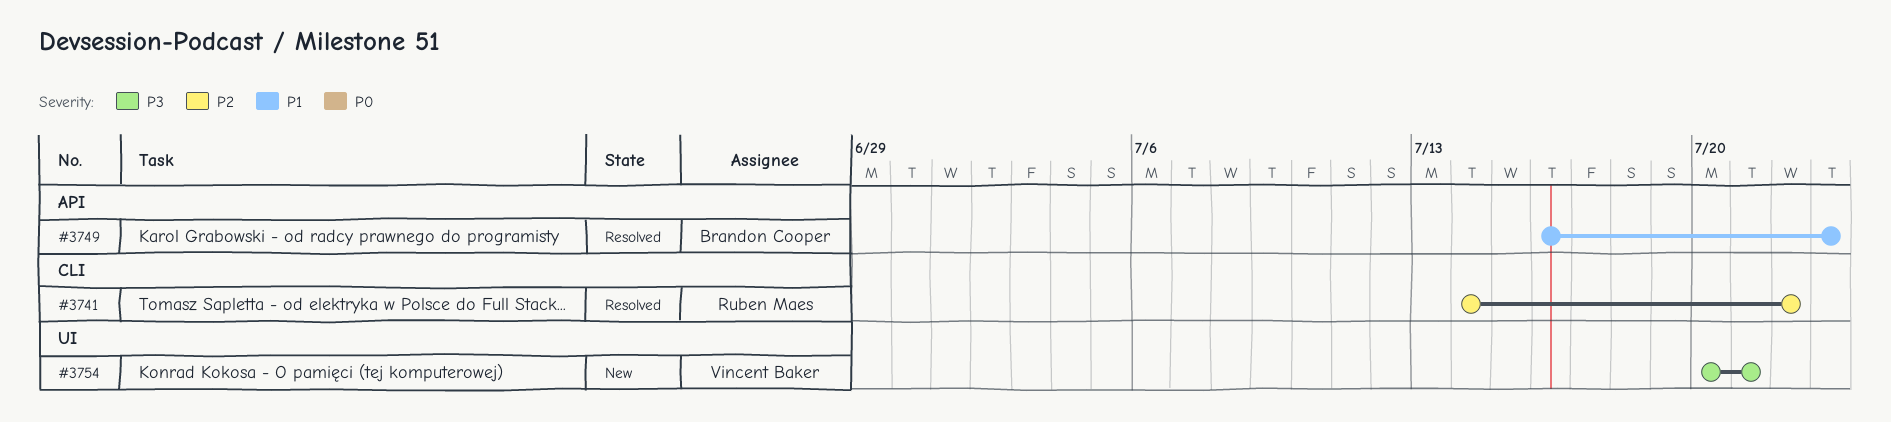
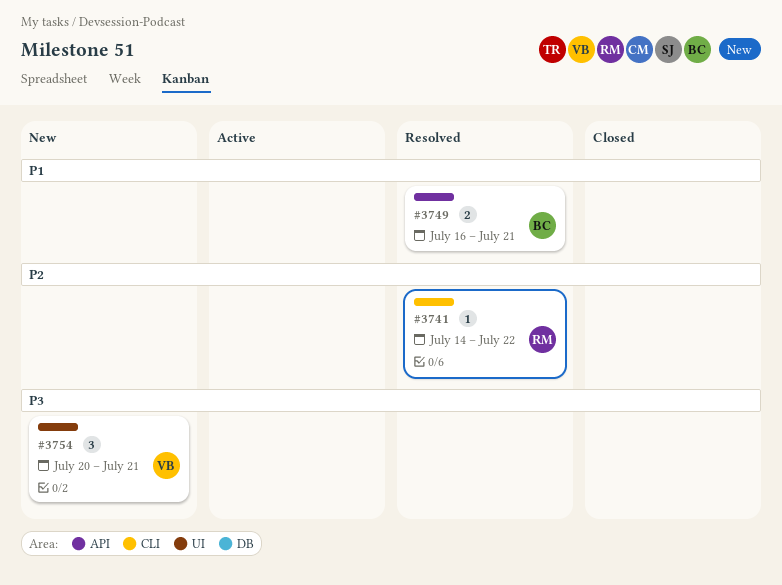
#3749, due: Jul 23 -> Jul 21

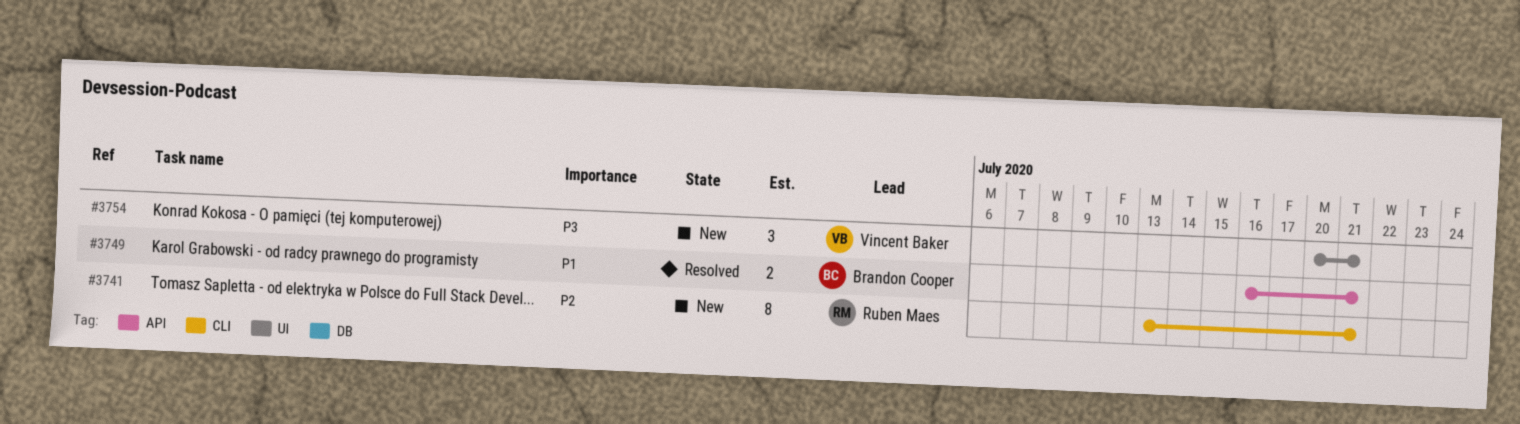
#3741, status: Resolved -> New
#3741, estimate: 1 -> 8
#3741, start: Jul 14 -> Jul 13
#3741, due: Jul 22 -> Jul 21

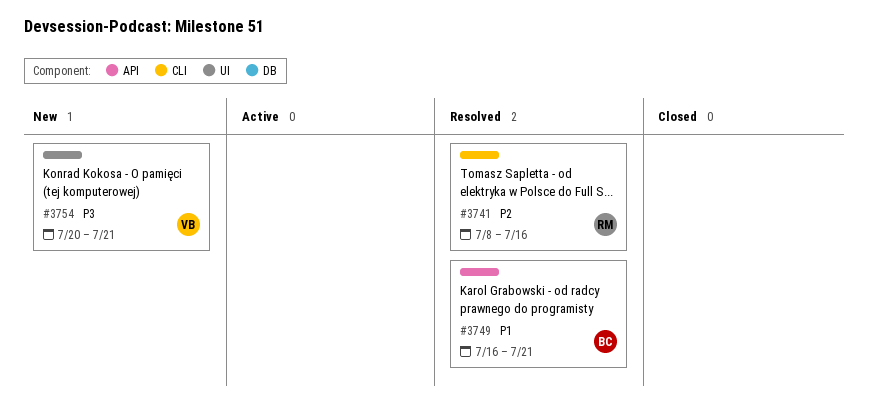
#3741, status: New -> Resolved
#3741, start: Jul 13 -> Jul 8
#3741, due: Jul 21 -> Jul 16

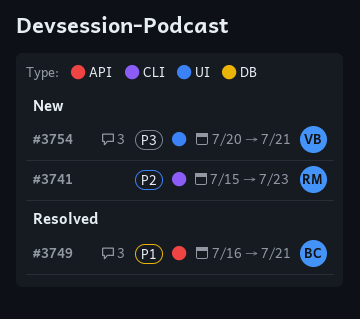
#3741, status: Resolved -> New
#3741, start: Jul 8 -> Jul 15
#3741, due: Jul 16 -> Jul 23

